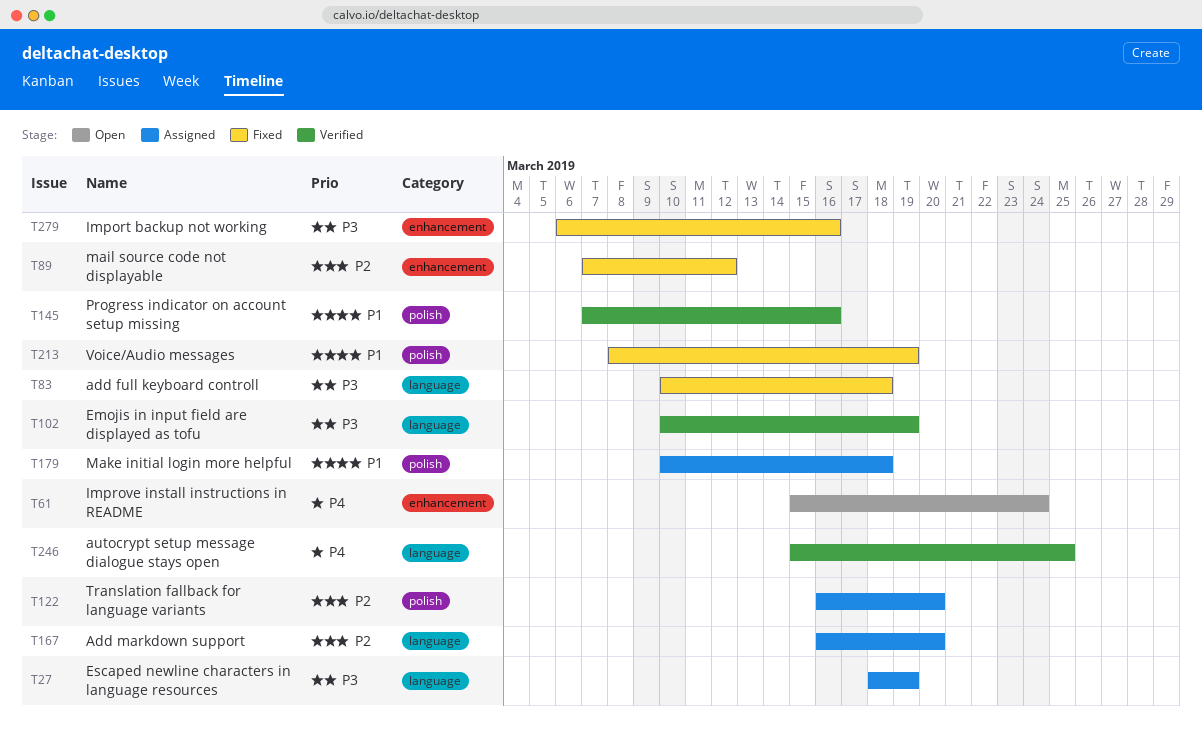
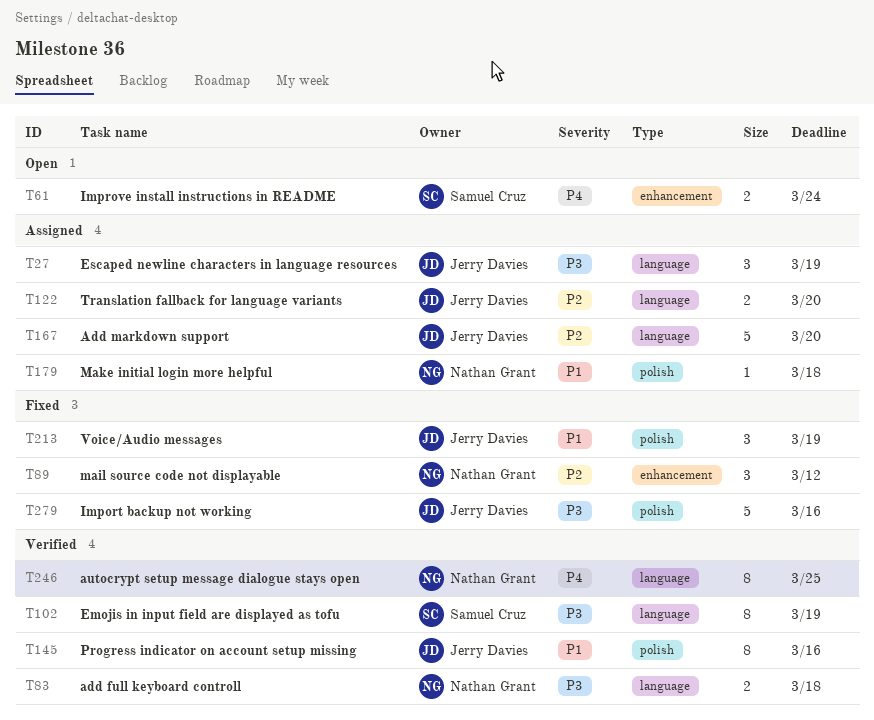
T83, status: Fixed -> Verified
T122, label: polish -> language
T279, label: enhancement -> polish

